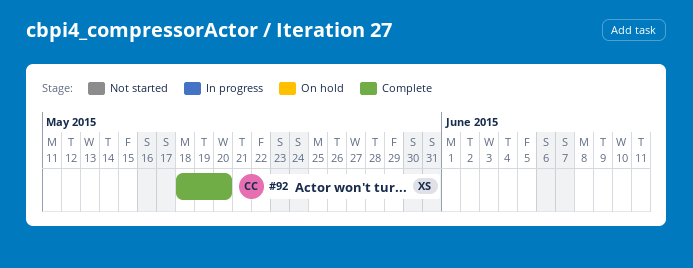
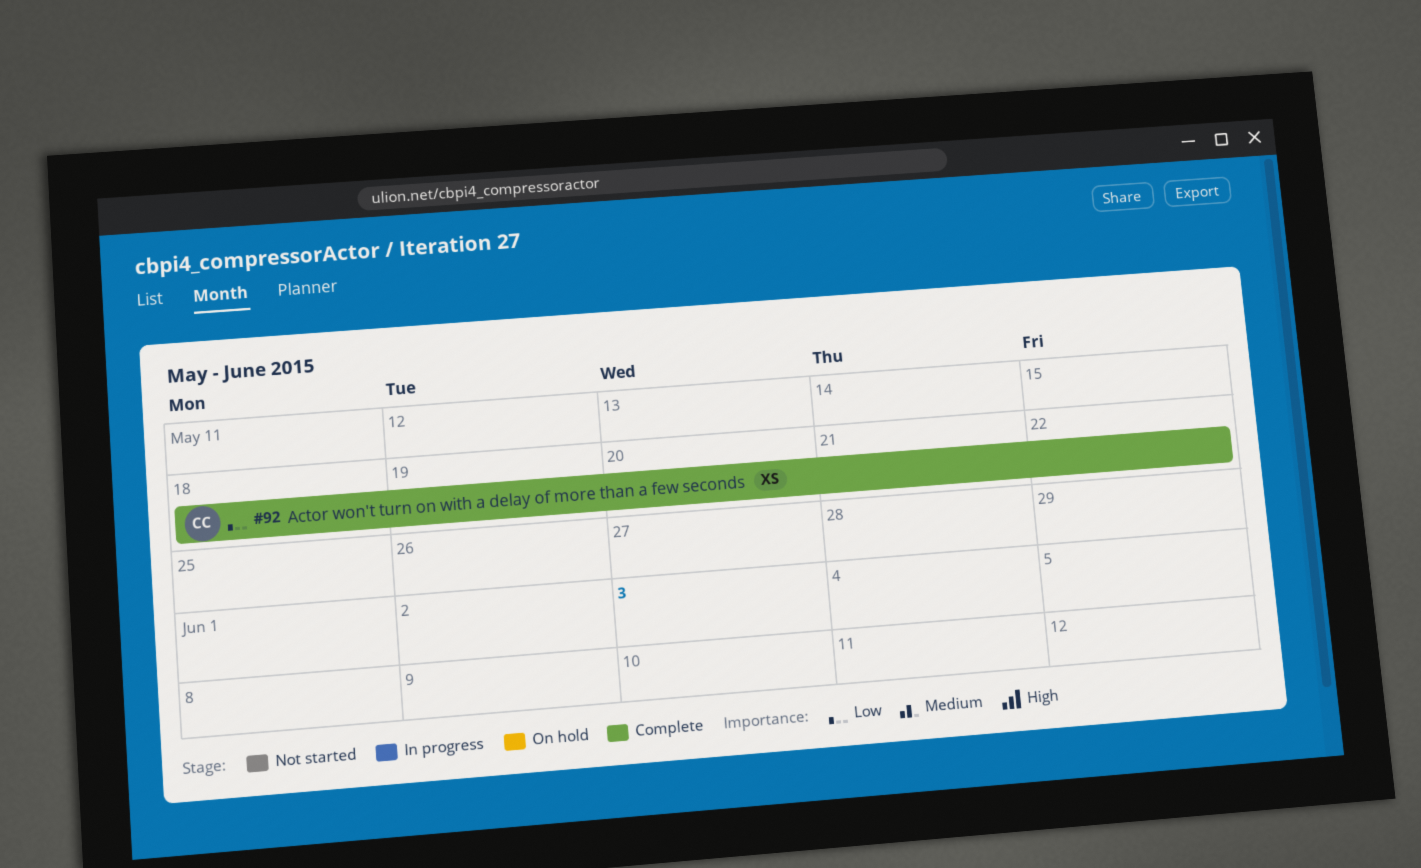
#92, due: May 20 -> May 22

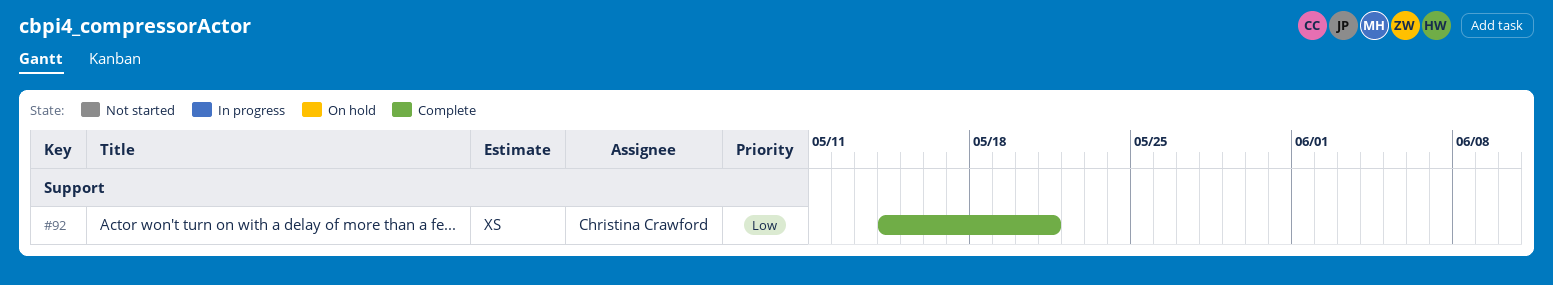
#92, start: May 18 -> May 14
#92, due: May 22 -> May 21

